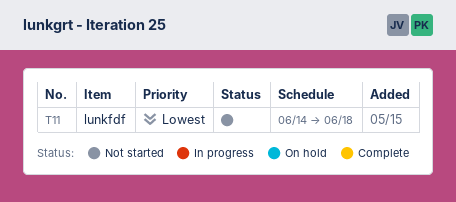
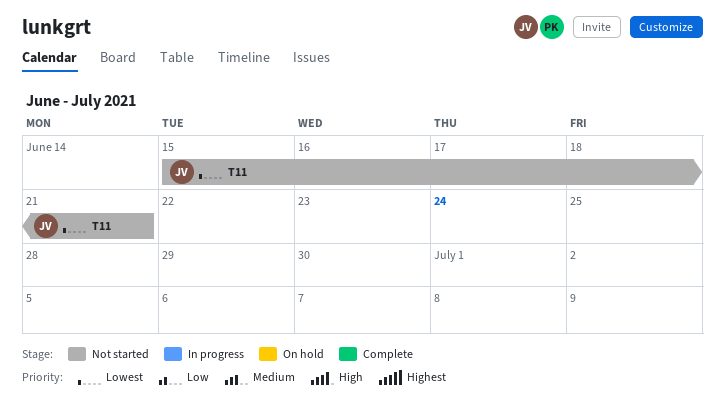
T11, start: Jun 14 -> Jun 15
T11, due: Jun 18 -> Jun 21

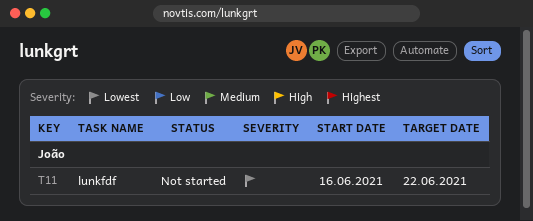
T11, start: Jun 15 -> Jun 16
T11, due: Jun 21 -> Jun 22

